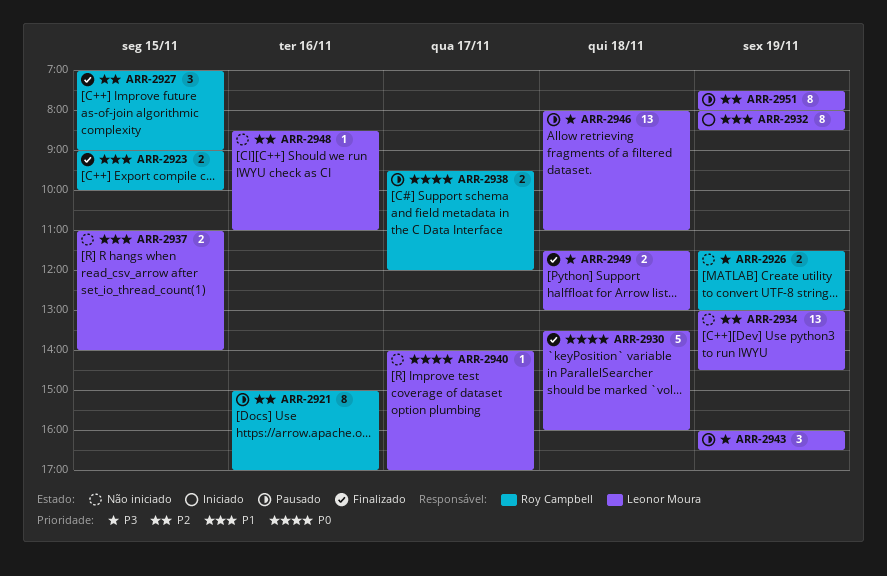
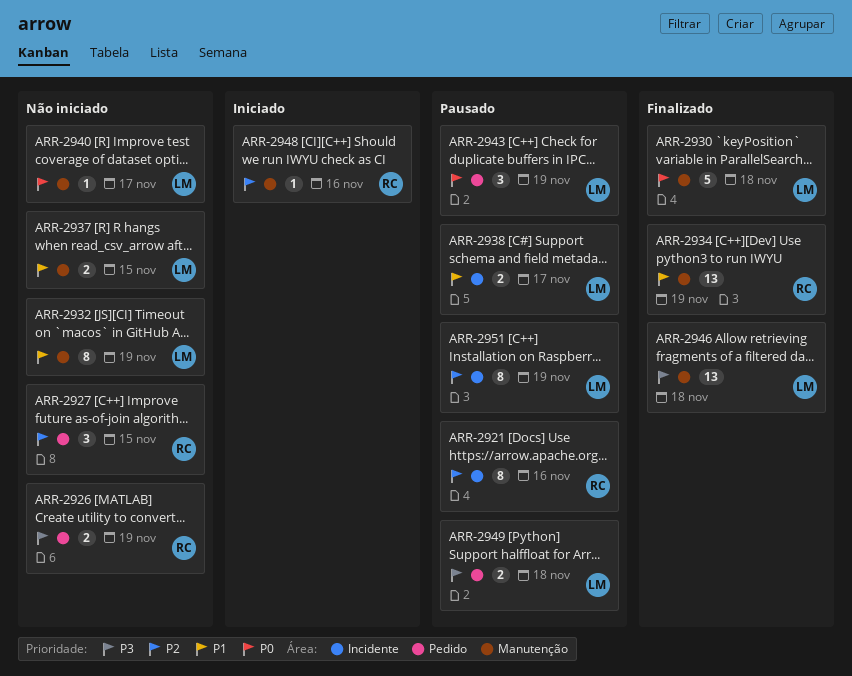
ARR-2923: present -> none
ARR-2927, status: Finalizado -> Não iniciado
ARR-2932, status: Iniciado -> Não iniciado
ARR-2934, status: Não iniciado -> Finalizado
ARR-2934, owner: Leonor Moura -> Roy Campbell
ARR-2934, priority: P2 -> P1
ARR-2938, owner: Roy Campbell -> Leonor Moura
ARR-2938, priority: P0 -> P1
ARR-2943, priority: P3 -> P0
ARR-2946, status: Pausado -> Finalizado
ARR-2948, status: Não iniciado -> Iniciado
ARR-2948, owner: Leonor Moura -> Roy Campbell
ARR-2949, status: Finalizado -> Pausado

